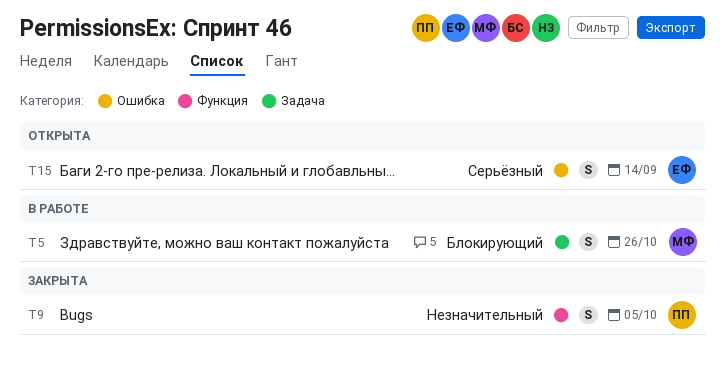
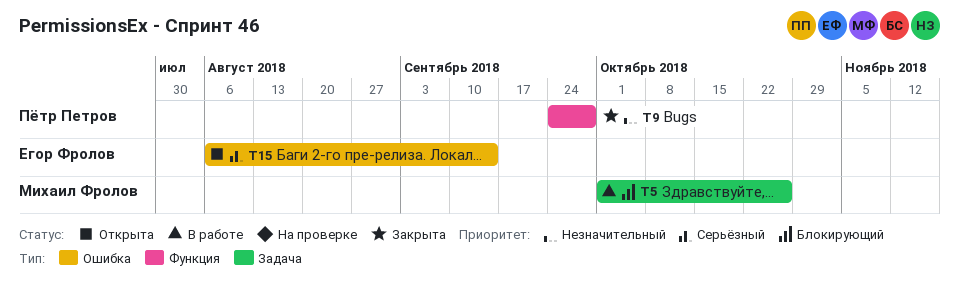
T9, due: Oct 5 -> Sep 28

